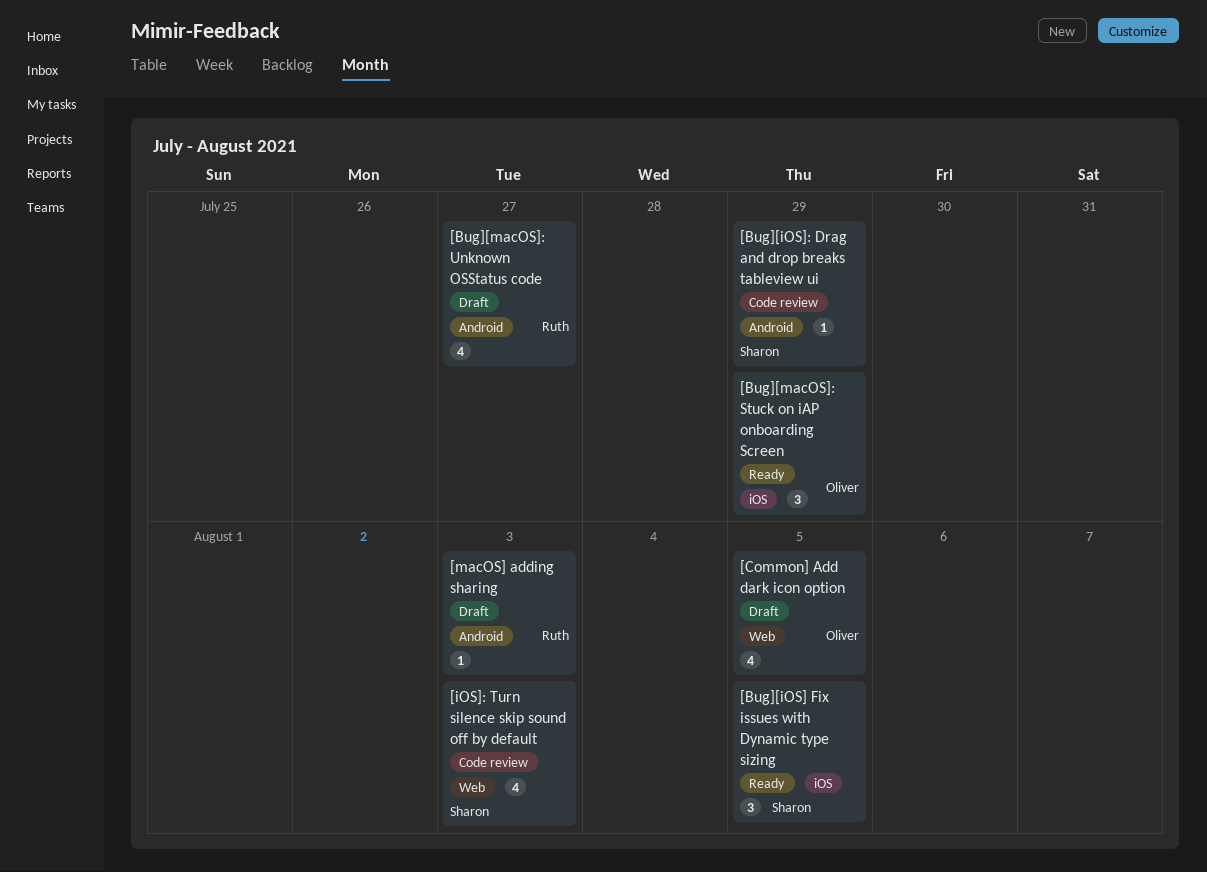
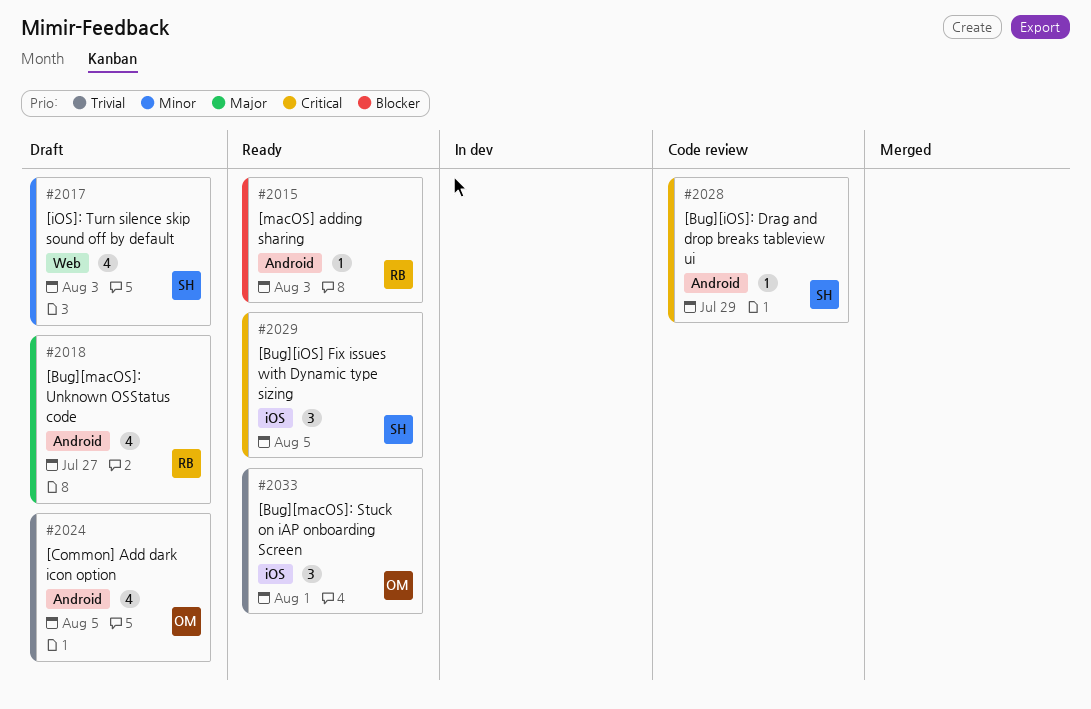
[Bug][macOS]: Stuck on iAP onboarding Screen, due: Jul 29 -> Aug 1
[Common] Add dark icon option, label: Web -> Android
[iOS]: Turn silence skip sound off by default, status: Code review -> Draft
[macOS] adding sharing, status: Draft -> Ready

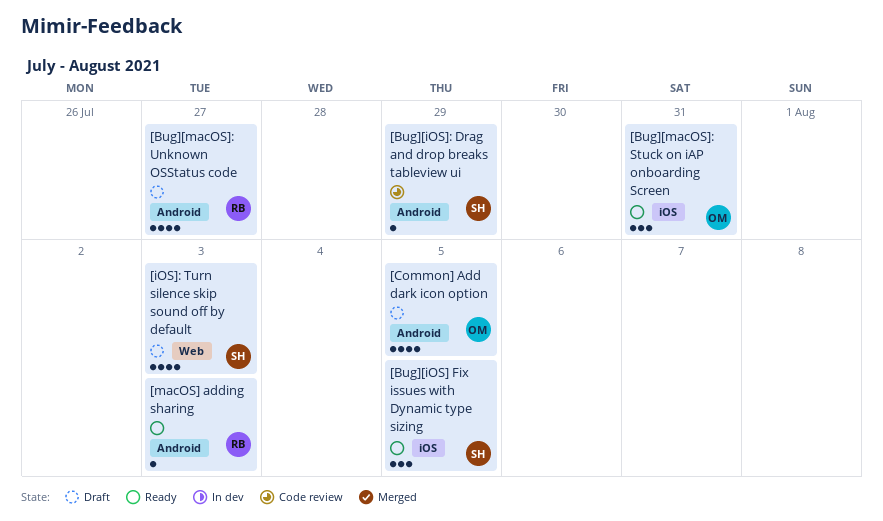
[Bug][macOS]: Stuck on iAP onboarding Screen, due: Aug 1 -> Jul 31

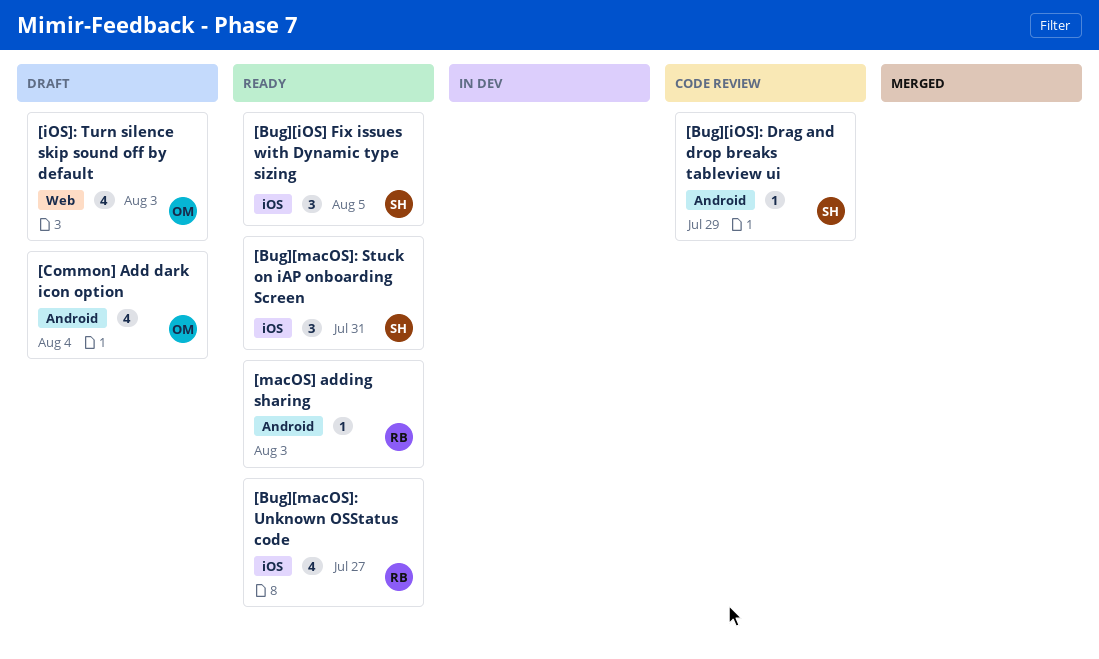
[Bug][macOS]: Stuck on iAP onboarding Screen, owner: OM -> SH
[Bug][macOS]: Unknown OSStatus code, status: Draft -> Ready
[Bug][macOS]: Unknown OSStatus code, label: Android -> iOS
[Common] Add dark icon option, due: Aug 5 -> Aug 4
[iOS]: Turn silence skip sound off by default, owner: SH -> OM

